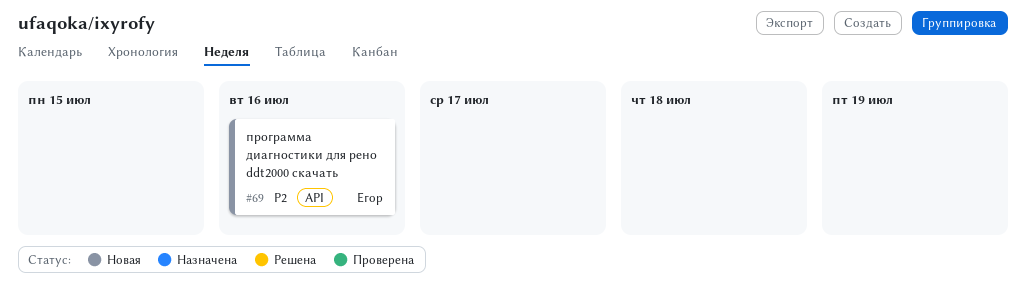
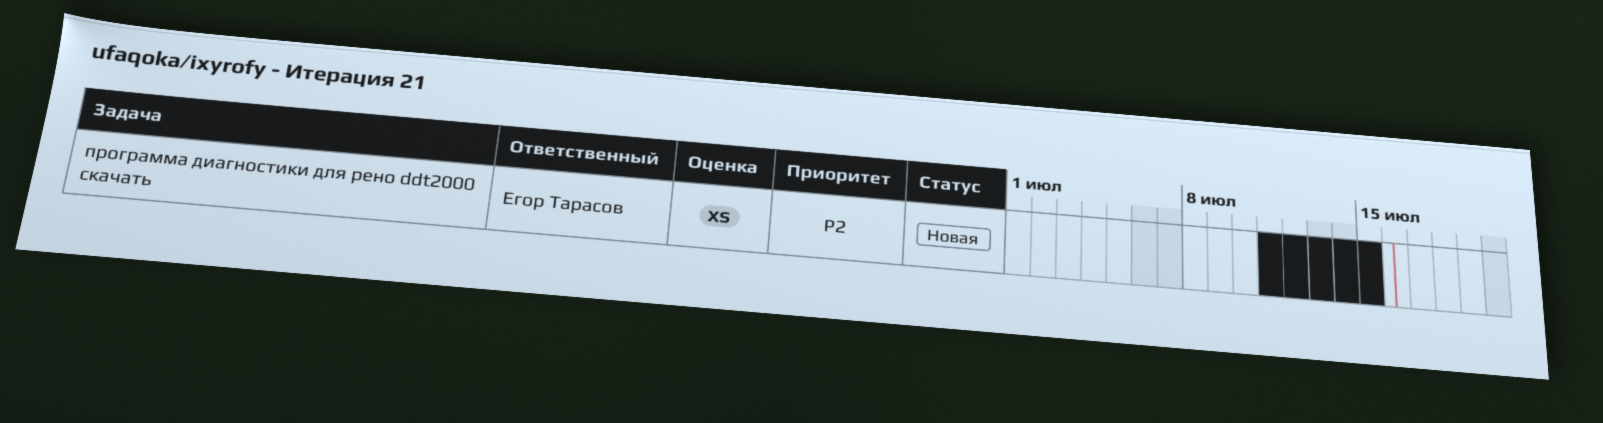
программа диагностики для рено ddt2000 скачать, due: Jul 16 -> Jul 15

